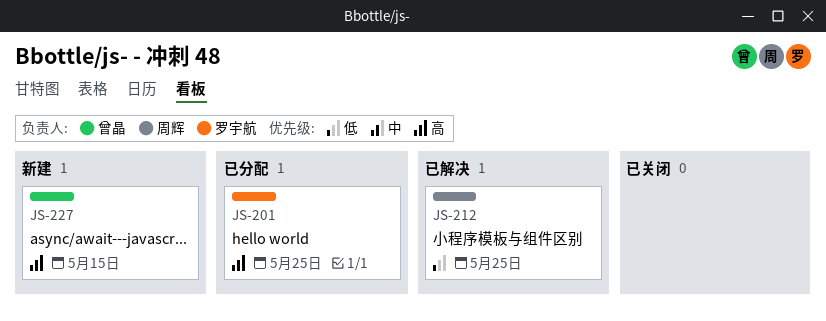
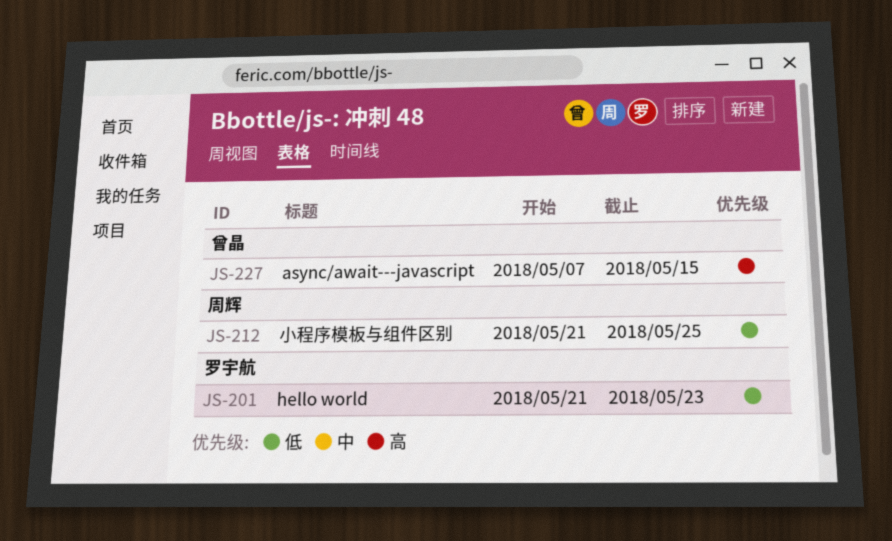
JS-201, priority: 高 -> 低
JS-201, due: May 25 -> May 23

